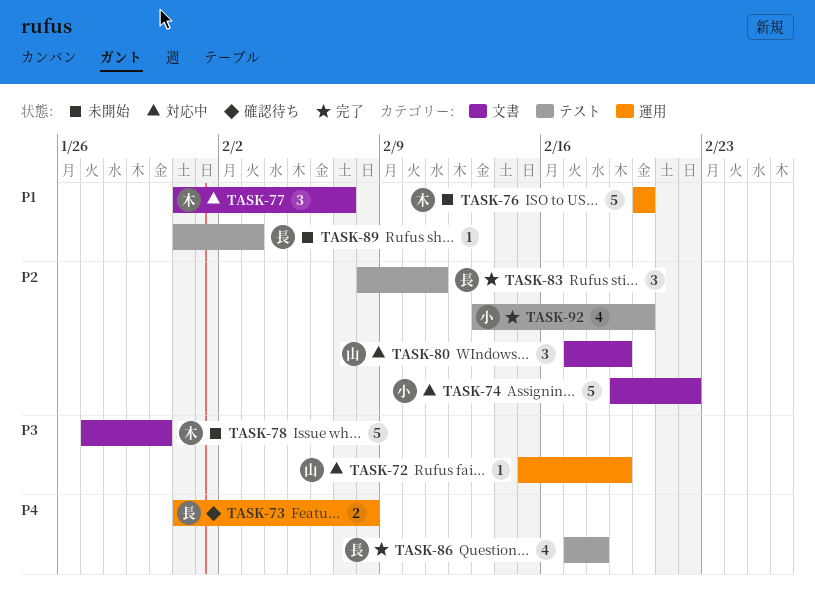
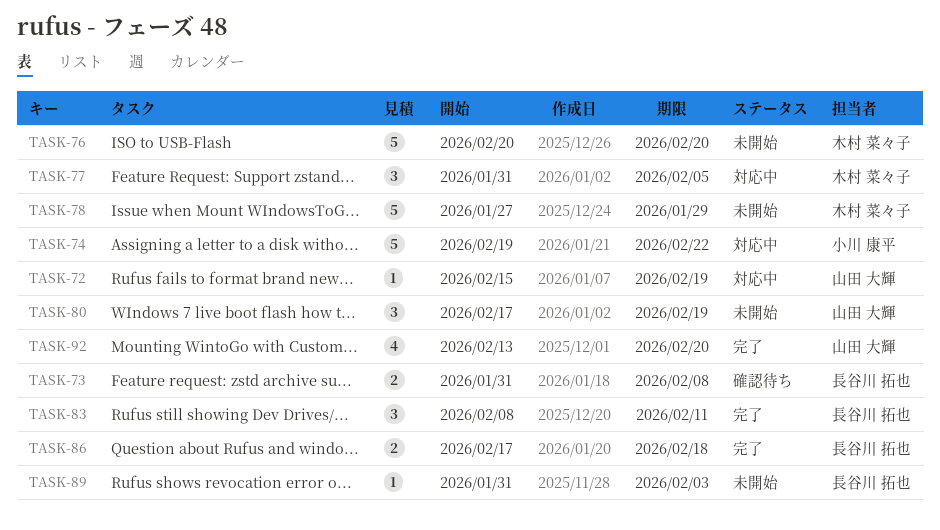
TASK-77, due: Feb 7 -> Feb 5
TASK-78, due: Jan 30 -> Jan 29
TASK-80, status: 対応中 -> 未開始
TASK-86, estimate: 4 -> 2
TASK-92, owner: 小川 康平 -> 山田 大輝

